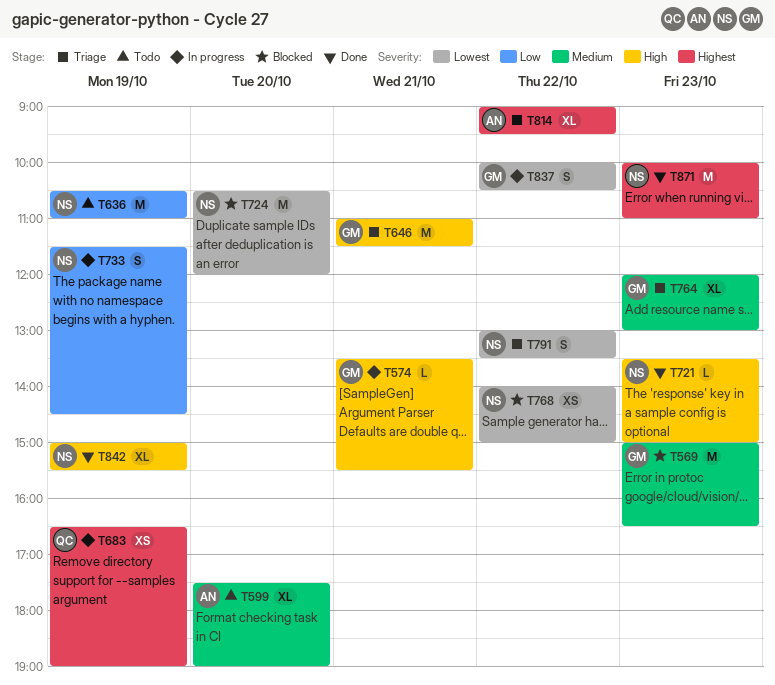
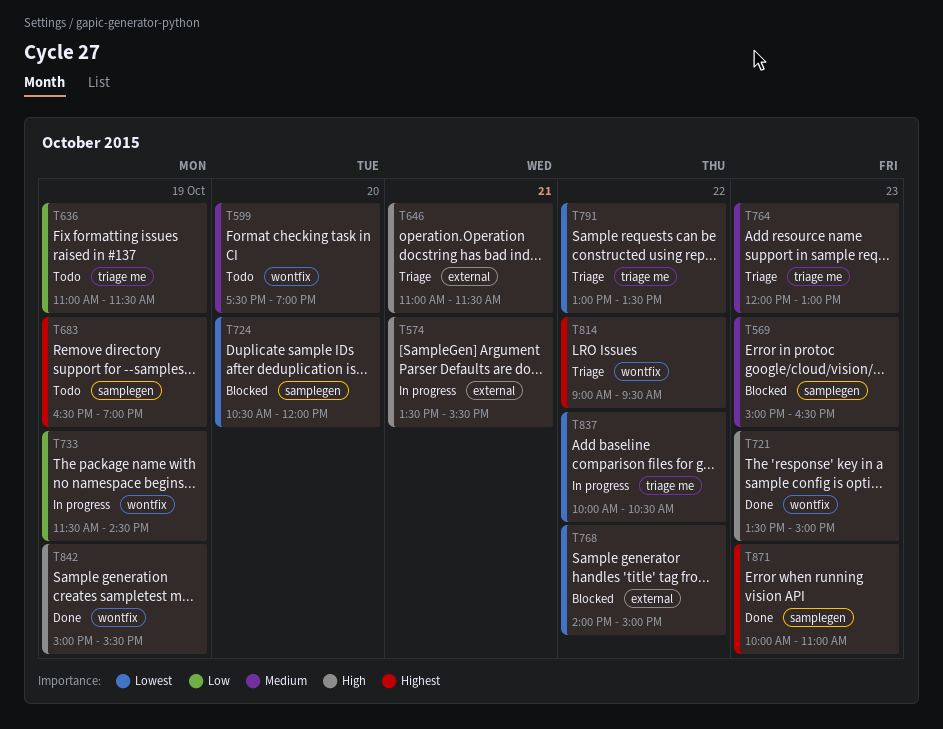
T636, begins: 10:30 -> 11:00
T636, ends: 11:00 -> 11:30
T683, status: In progress -> Todo

